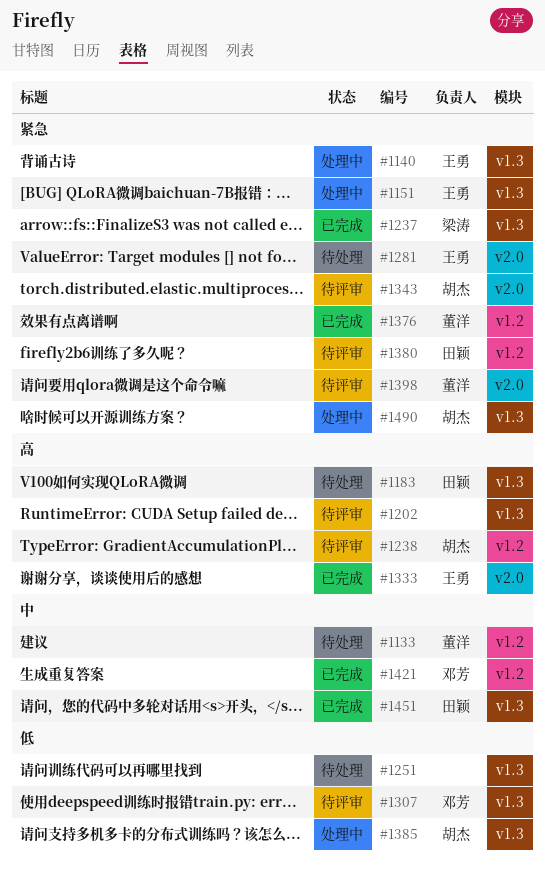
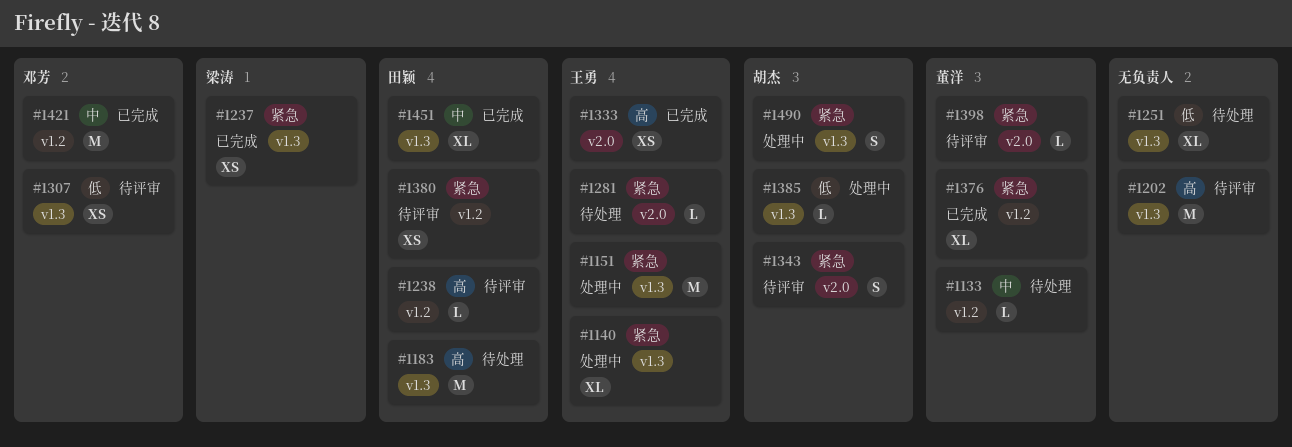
#1238, owner: 胡杰 -> 田颖

